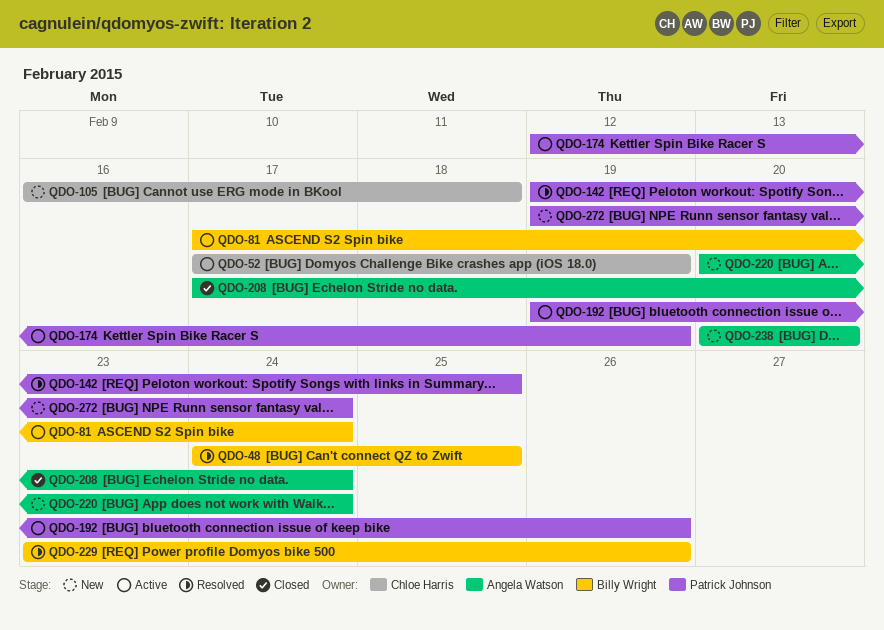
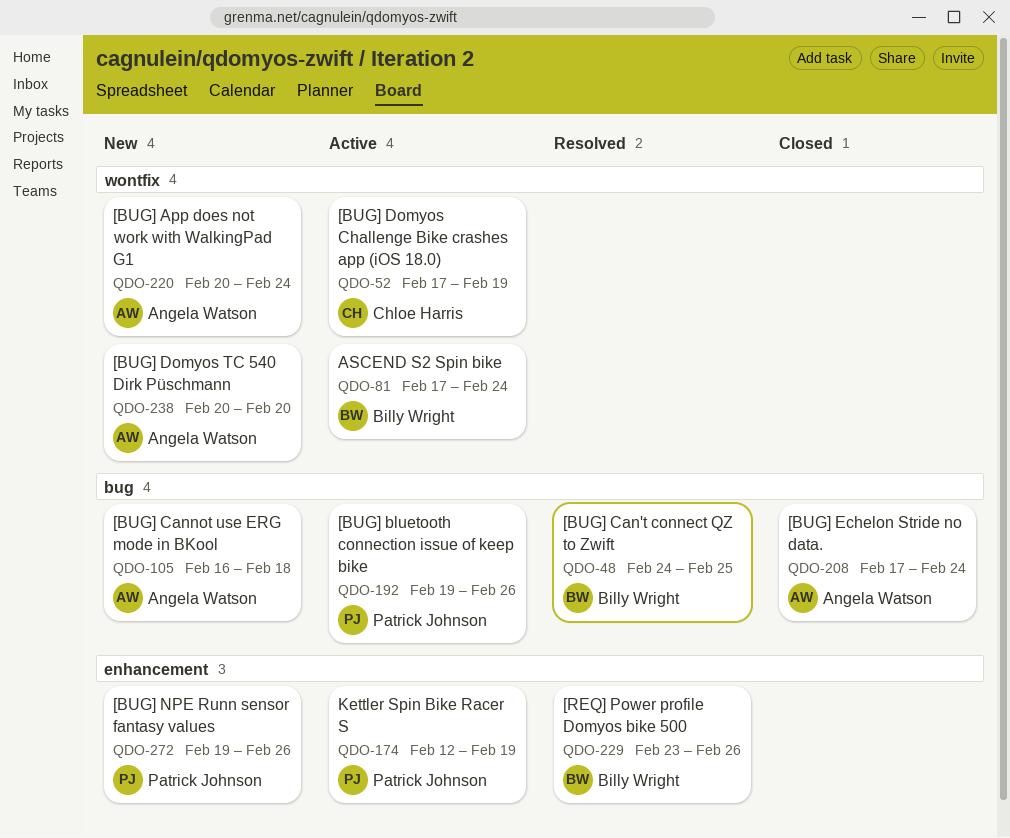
QDO-105, owner: Chloe Harris -> Angela Watson
QDO-142: present -> none
QDO-272, due: Feb 24 -> Feb 26

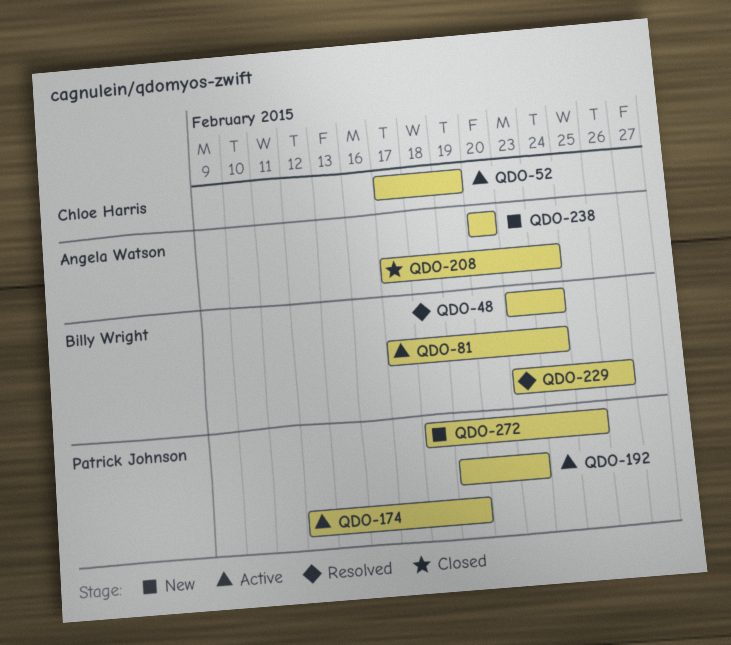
QDO-48, start: Feb 24 -> Feb 23
QDO-48, due: Feb 25 -> Feb 24
QDO-105: present -> none
QDO-192, due: Feb 26 -> Feb 23
QDO-220: present -> none
QDO-272, start: Feb 19 -> Feb 18
QDO-272, due: Feb 26 -> Feb 25

